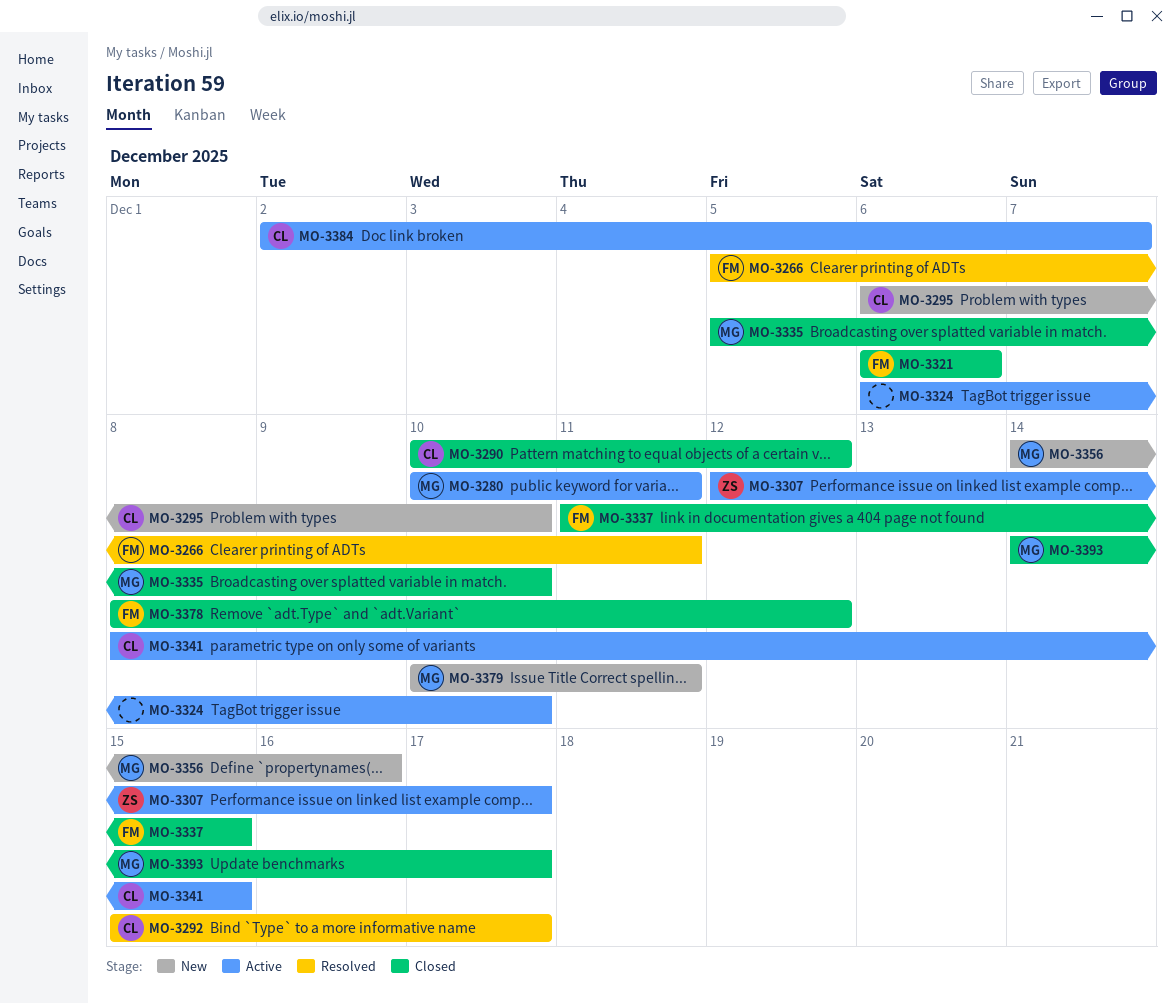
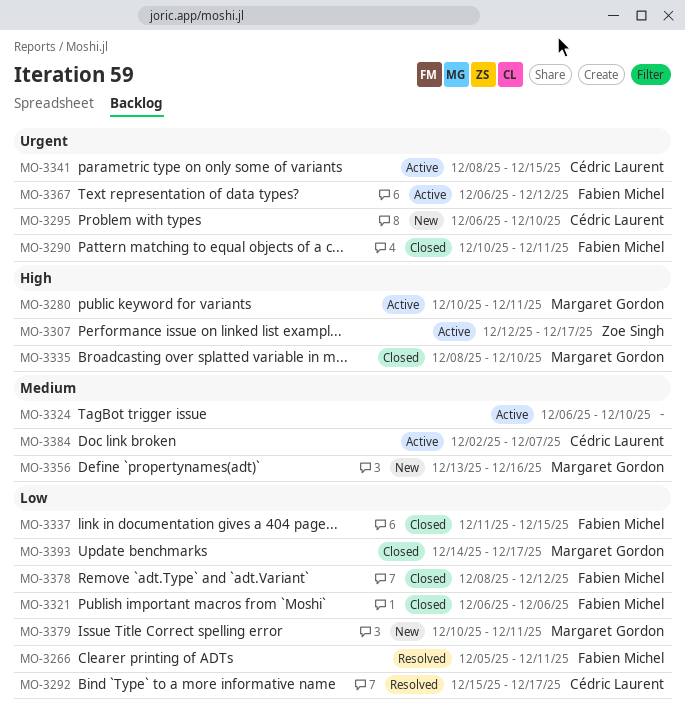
MO-3290, owner: Cédric Laurent -> Fabien Michel
MO-3290, due: Dec 12 -> Dec 11
MO-3335, start: Dec 5 -> Dec 8
MO-3356, start: Dec 14 -> Dec 13
MO-3367: none -> present

